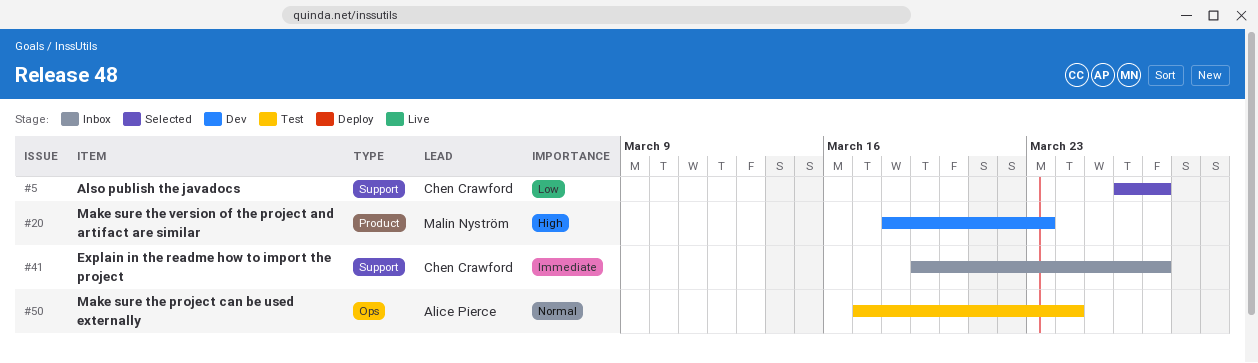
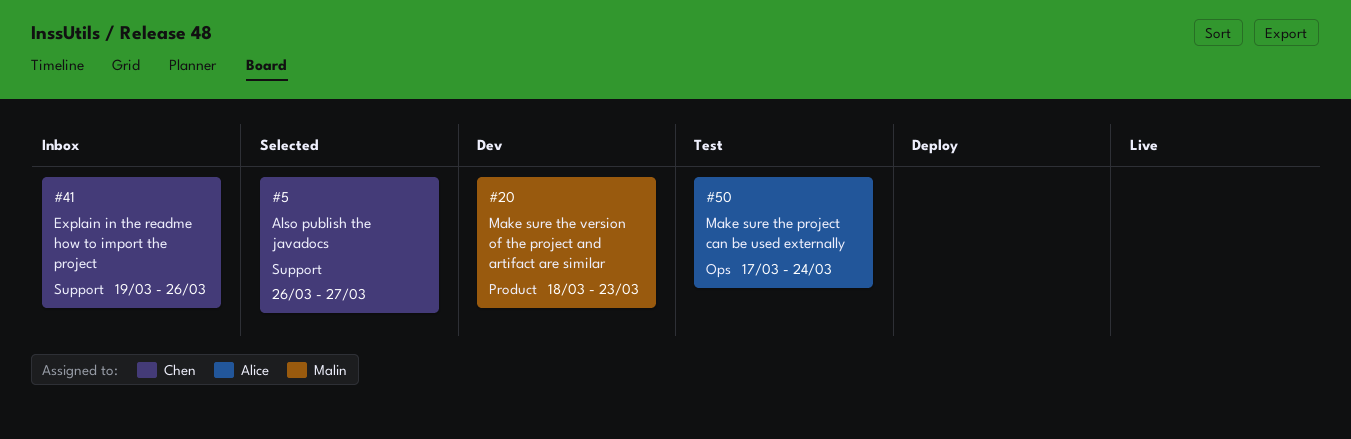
#41, due: Mar 27 -> Mar 26

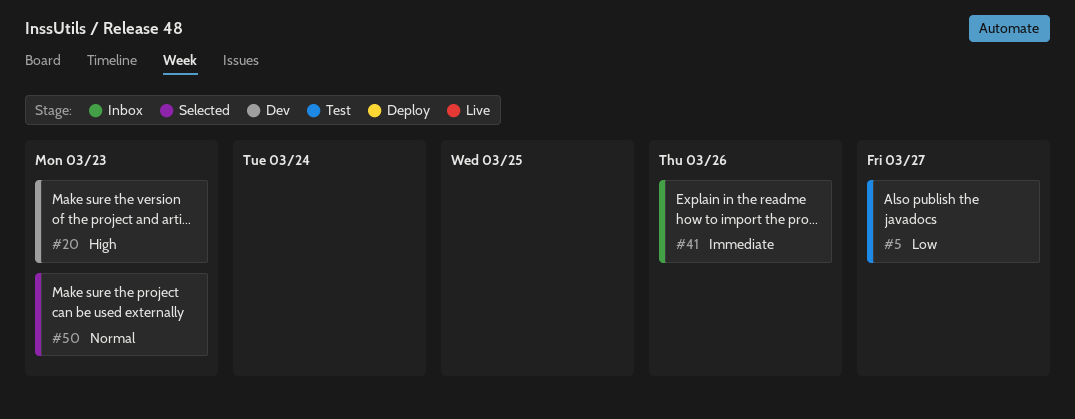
#5, status: Selected -> Test
#50, status: Test -> Selected
#50, due: Mar 24 -> Mar 23

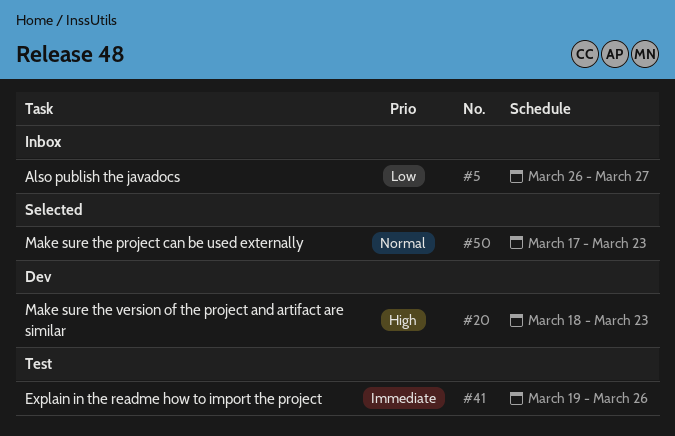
#5, status: Test -> Inbox
#41, status: Inbox -> Test

